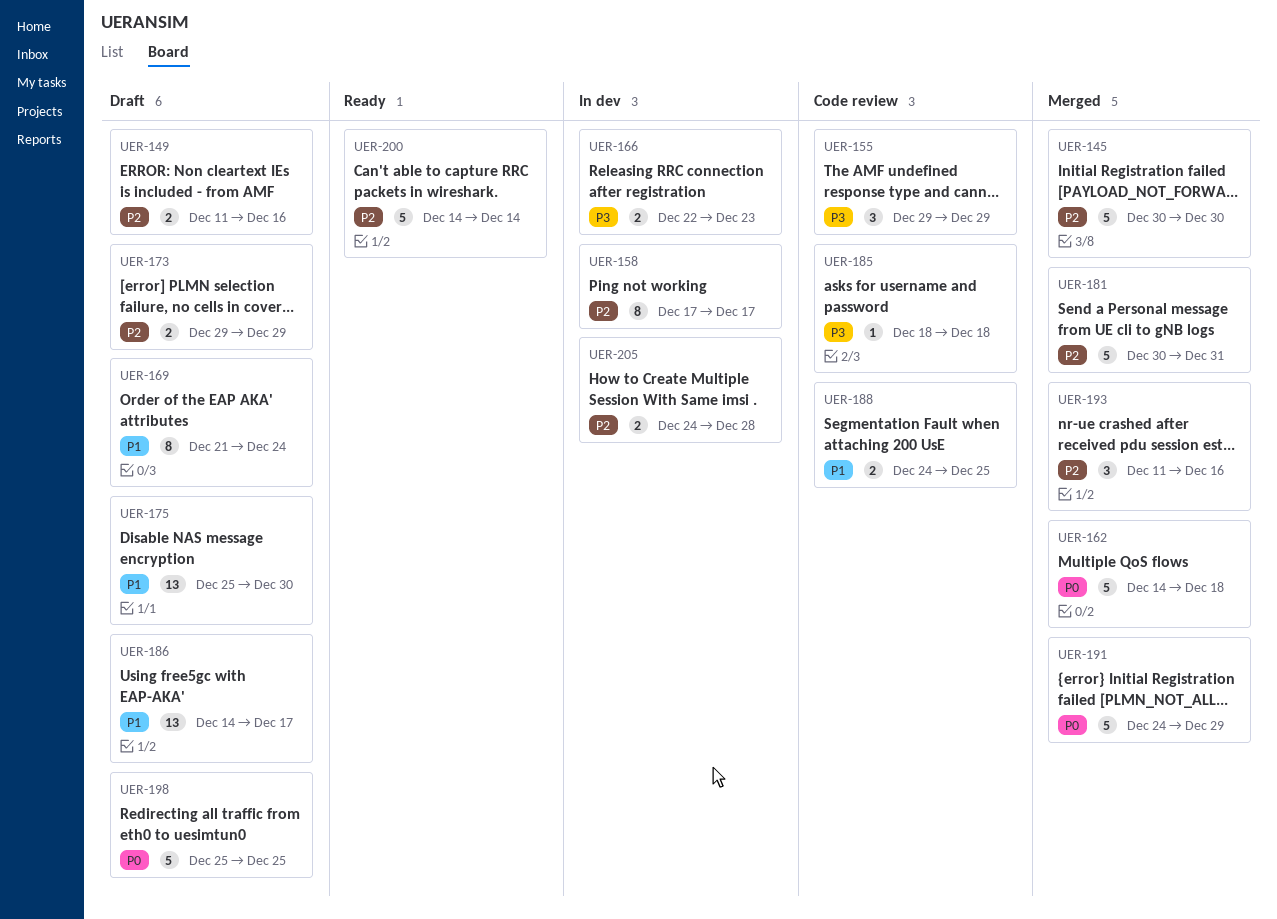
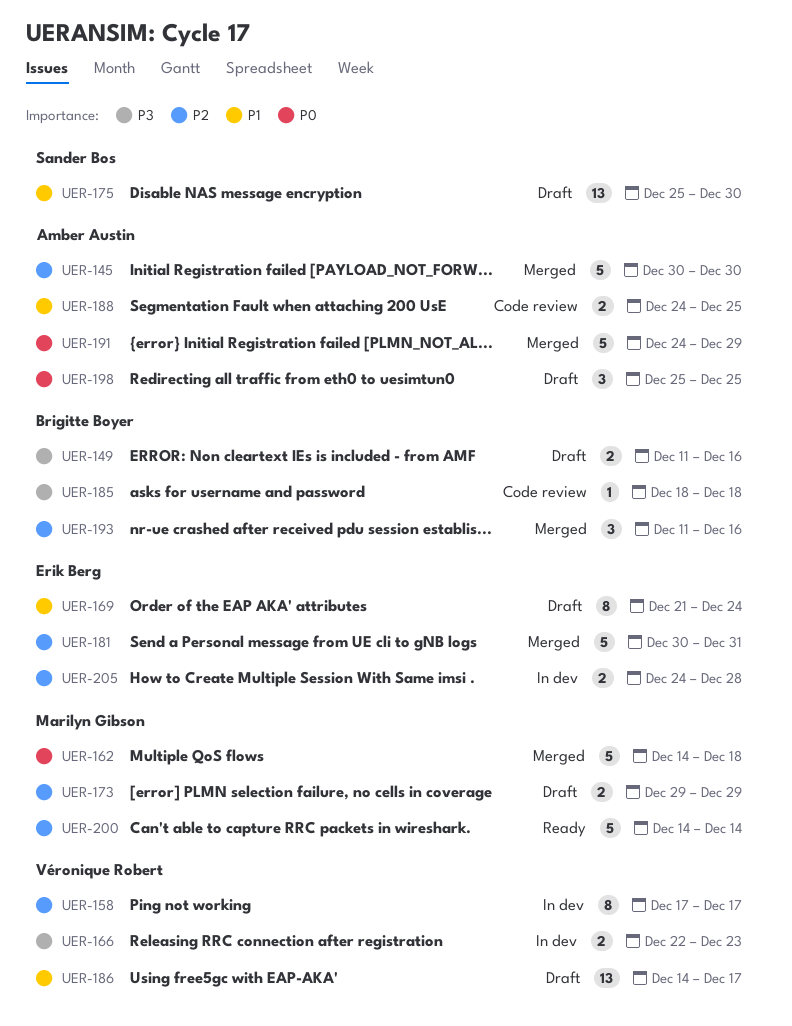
UER-149, priority: P2 -> P3
UER-155: present -> none
UER-198, estimate: 5 -> 3

